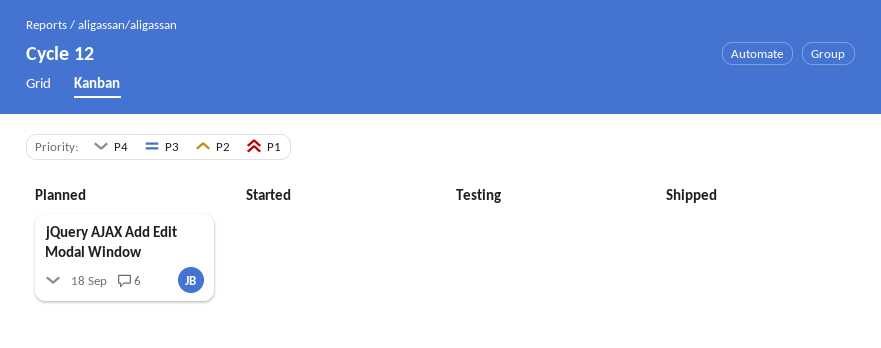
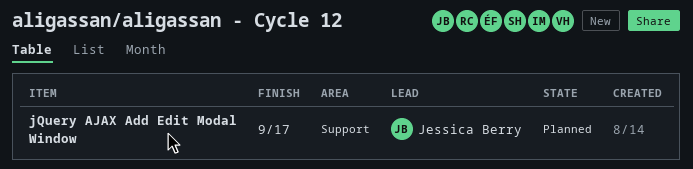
jQuery AJAX Add Edit Modal Window, due: Sep 18 -> Sep 17

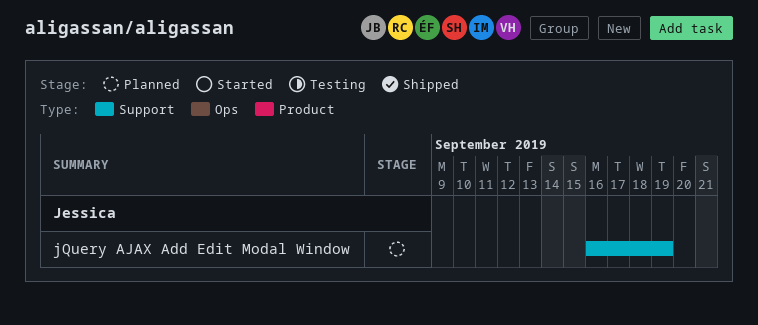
jQuery AJAX Add Edit Modal Window, due: Sep 17 -> Sep 19

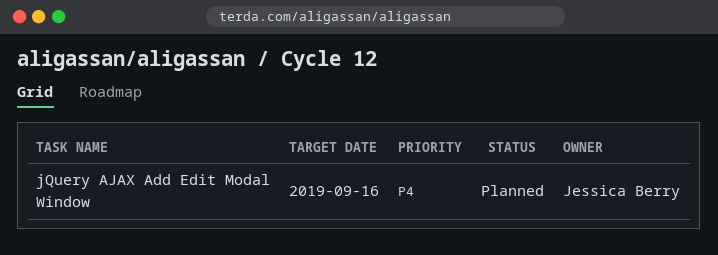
jQuery AJAX Add Edit Modal Window, due: Sep 19 -> Sep 16

